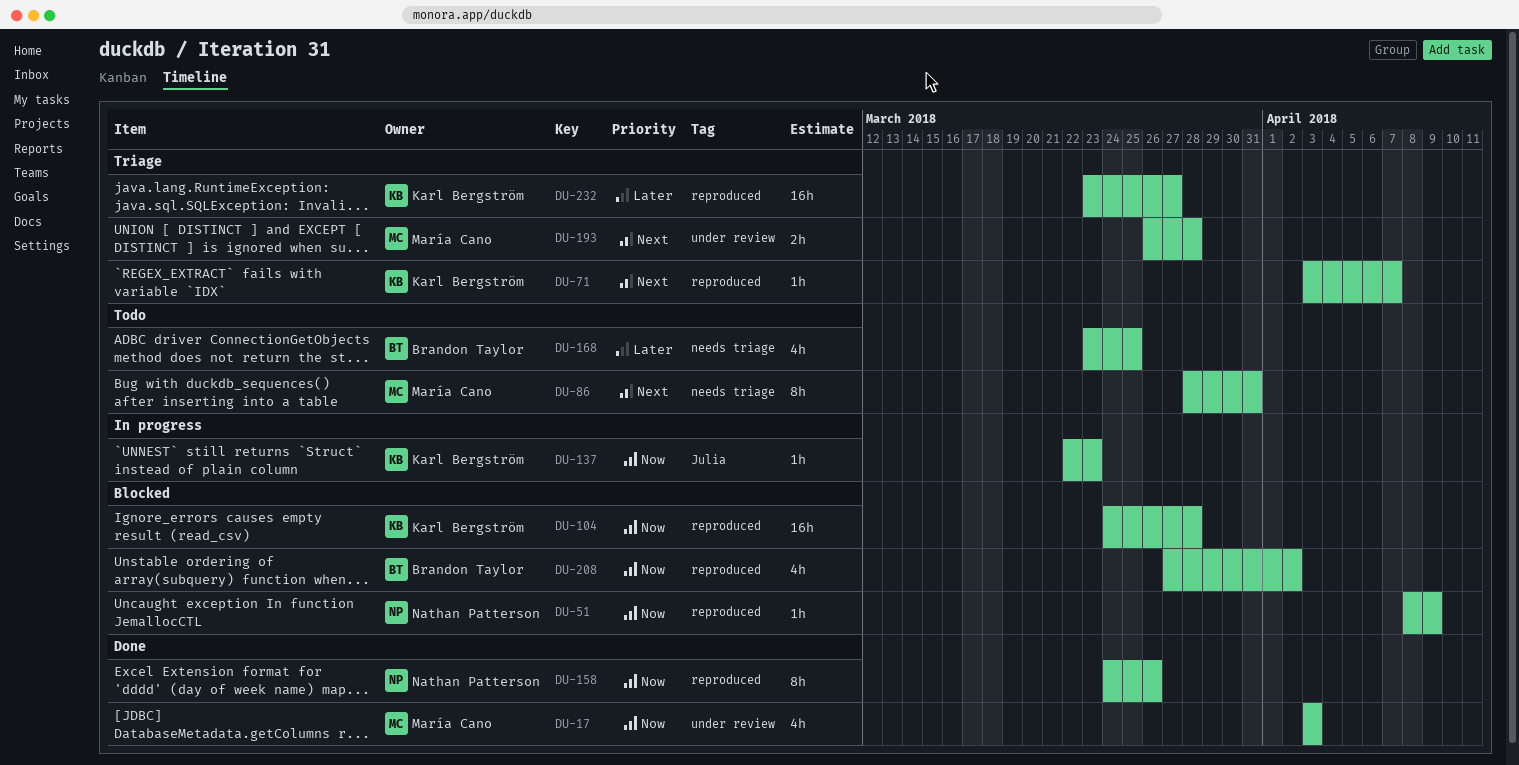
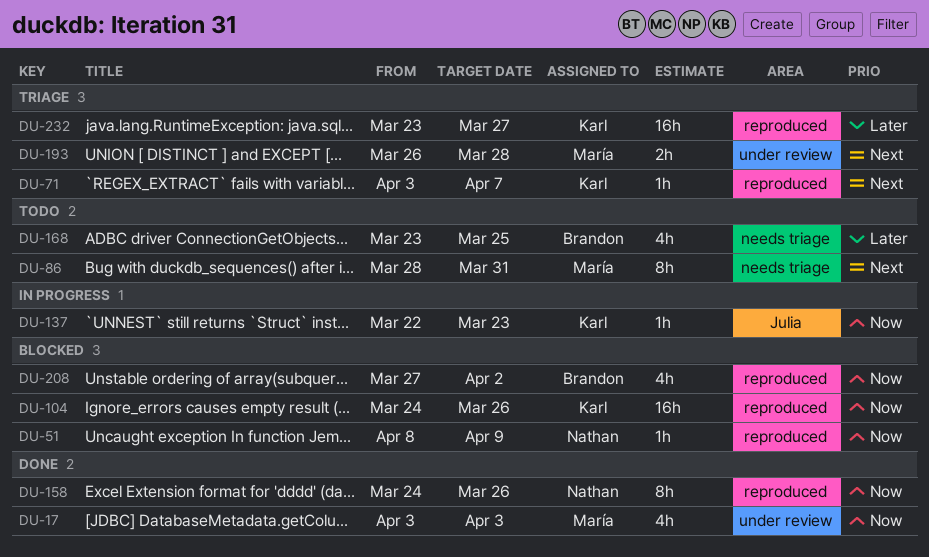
DU-104, due: Mar 28 -> Mar 26

